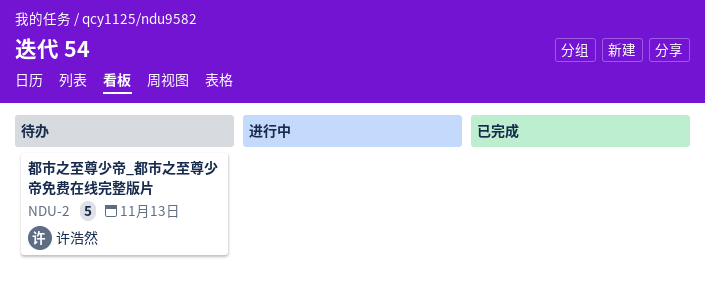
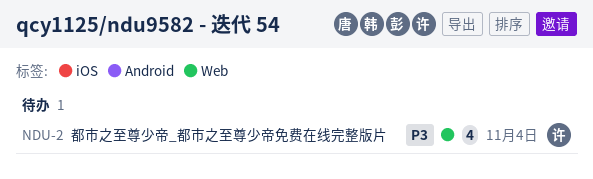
NDU-2, estimate: 5 -> 4
NDU-2, due: Nov 13 -> Nov 4

